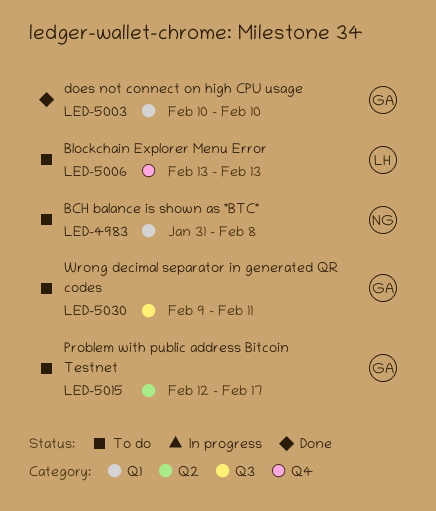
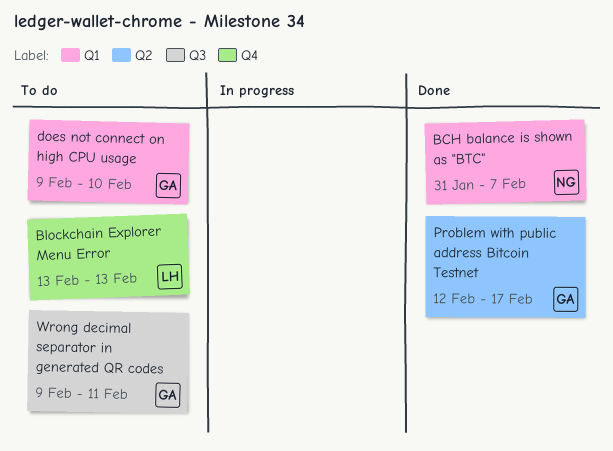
BCH balance is shown as "BTC", status: To do -> Done
BCH balance is shown as "BTC", due: Feb 8 -> Feb 7
does not connect on high CPU usage, status: Done -> To do
does not connect on high CPU usage, start: Feb 10 -> Feb 9
Problem with public address Bitcoin Testnet, status: To do -> Done

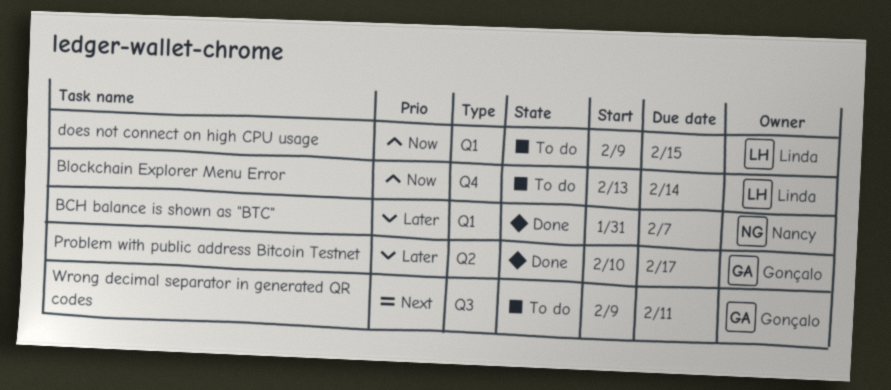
Blockchain Explorer Menu Error, due: Feb 13 -> Feb 14
does not connect on high CPU usage, owner: Gonçalo -> Linda
does not connect on high CPU usage, due: Feb 10 -> Feb 15
Problem with public address Bitcoin Testnet, start: Feb 12 -> Feb 10

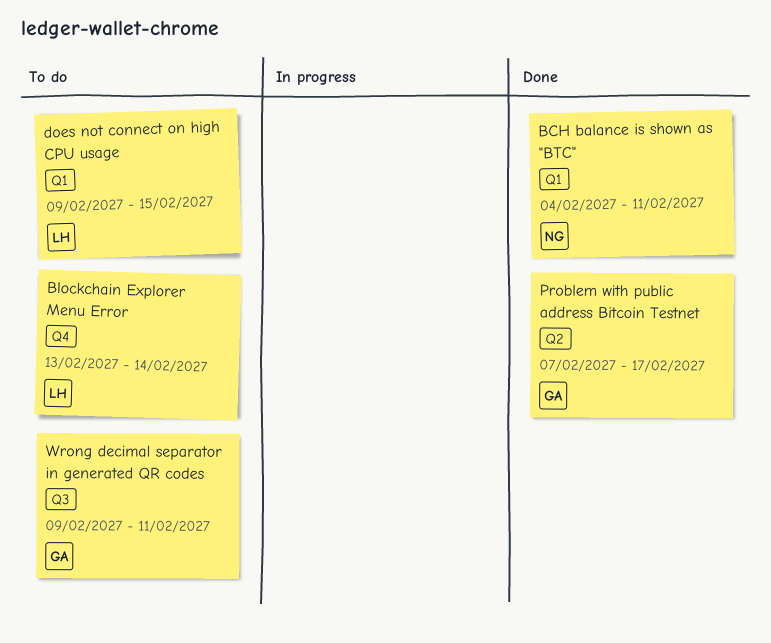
BCH balance is shown as "BTC", start: Jan 31 -> Feb 4
BCH balance is shown as "BTC", due: Feb 7 -> Feb 11
Problem with public address Bitcoin Testnet, start: Feb 10 -> Feb 7

